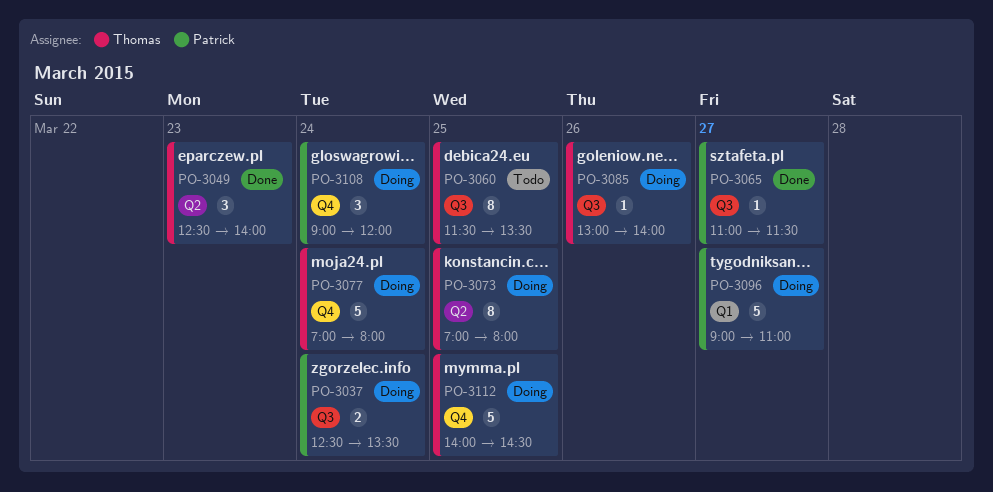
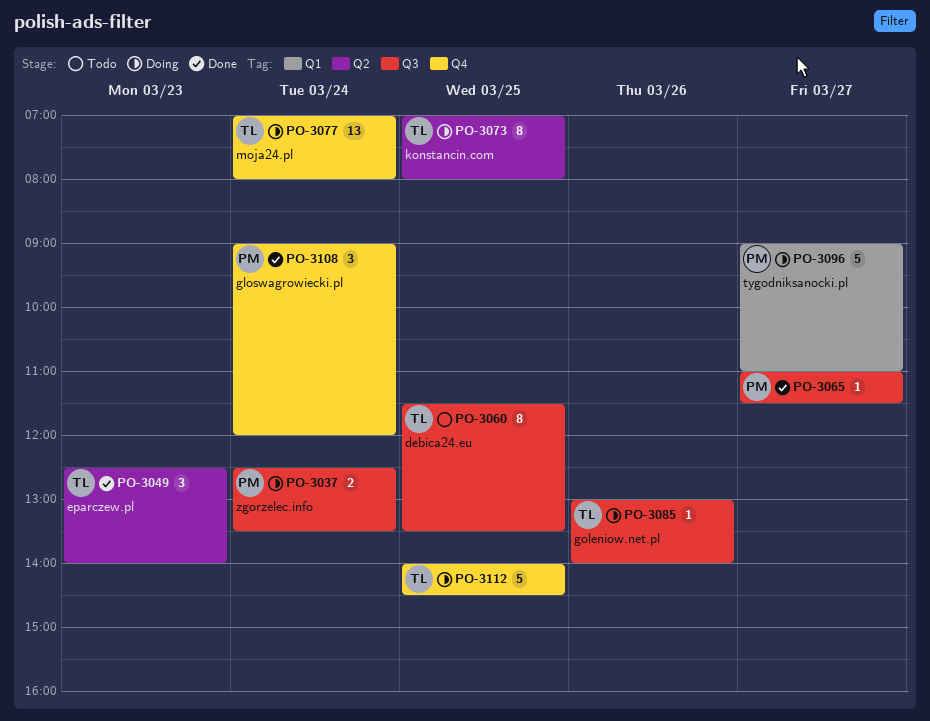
PO-3077, estimate: 5 -> 13
PO-3108, status: Doing -> Done

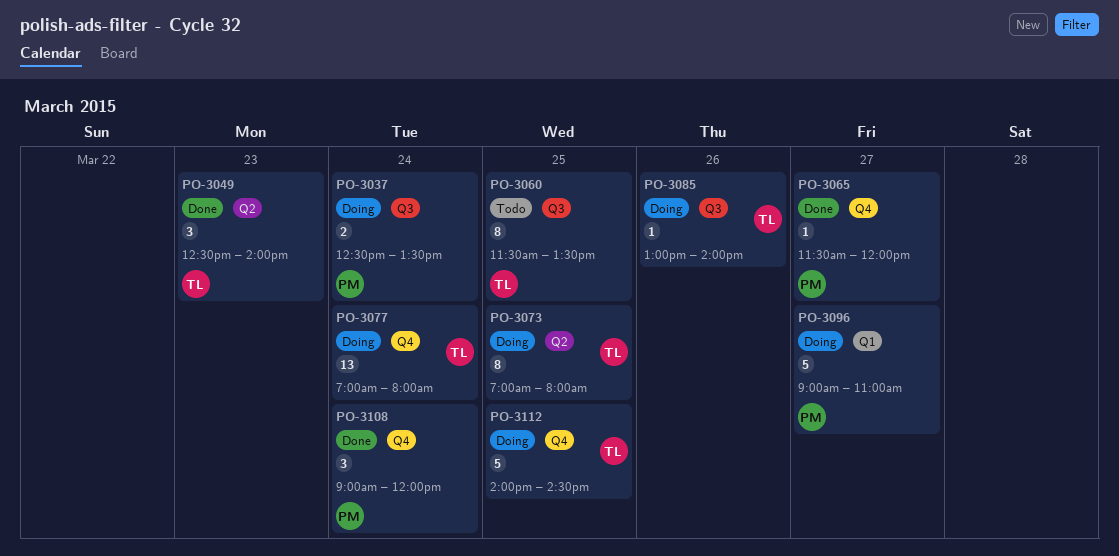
PO-3065, label: Q3 -> Q4
PO-3065, begins: 11:00 -> 11:30
PO-3065, ends: 11:30 -> 12:00

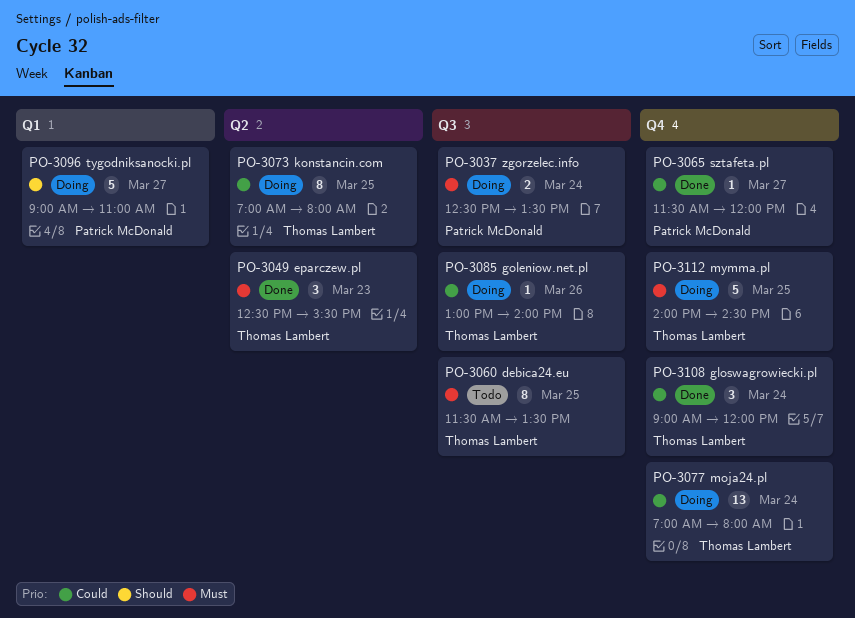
PO-3049, ends: 14:00 -> 15:30
PO-3108, owner: Patrick McDonald -> Thomas Lambert

